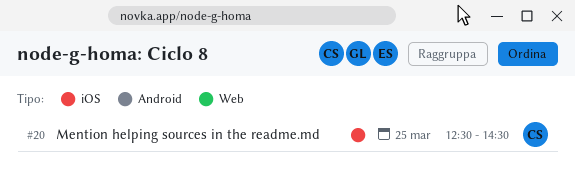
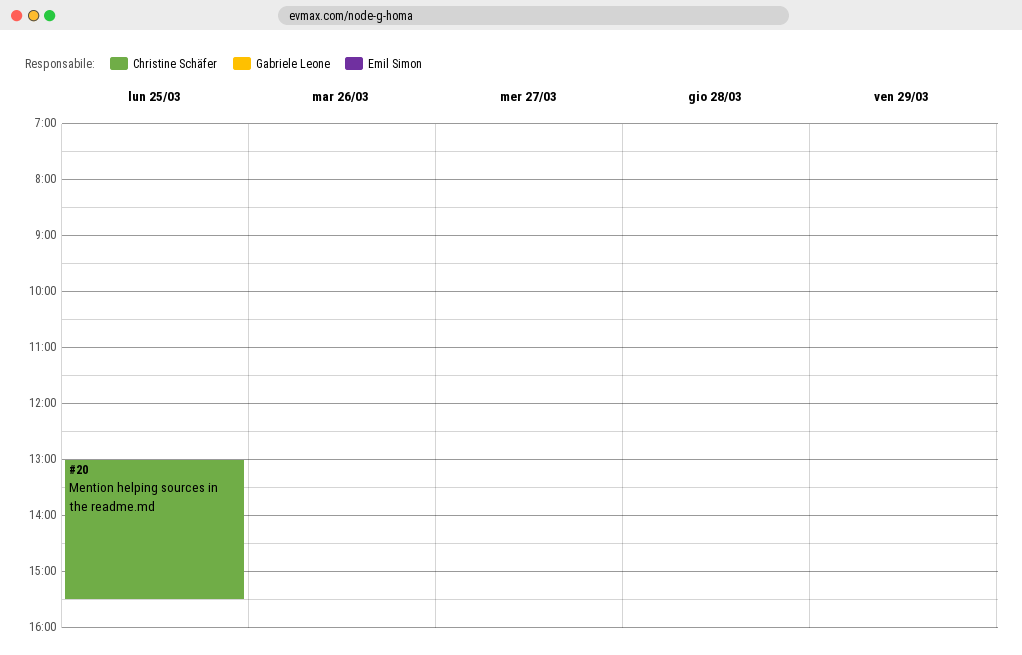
#20, begins: 12:30 -> 13:00
#20, ends: 14:30 -> 15:30

